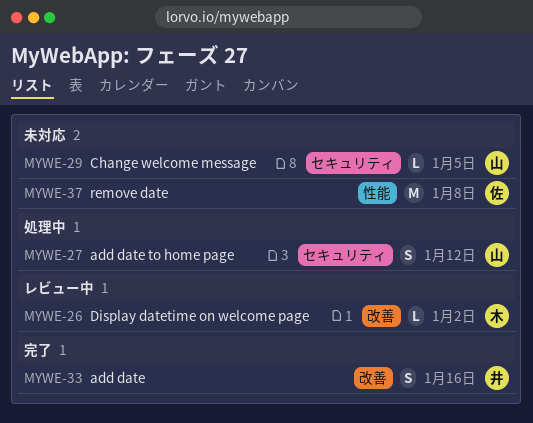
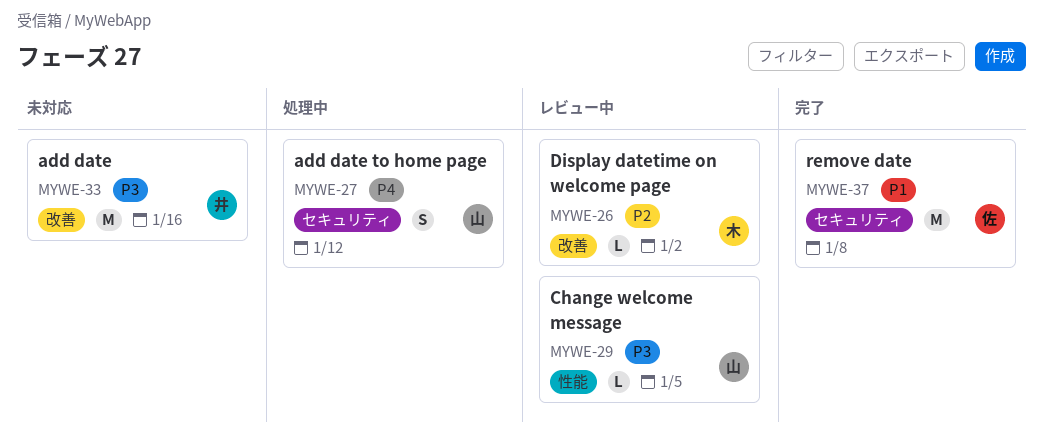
MYWE-29, status: 未対応 -> レビュー中
MYWE-29, label: セキュリティ -> 性能
MYWE-33, status: 完了 -> 未対応
MYWE-33, estimate: S -> M
MYWE-37, status: 未対応 -> 完了
MYWE-37, label: 性能 -> セキュリティ

